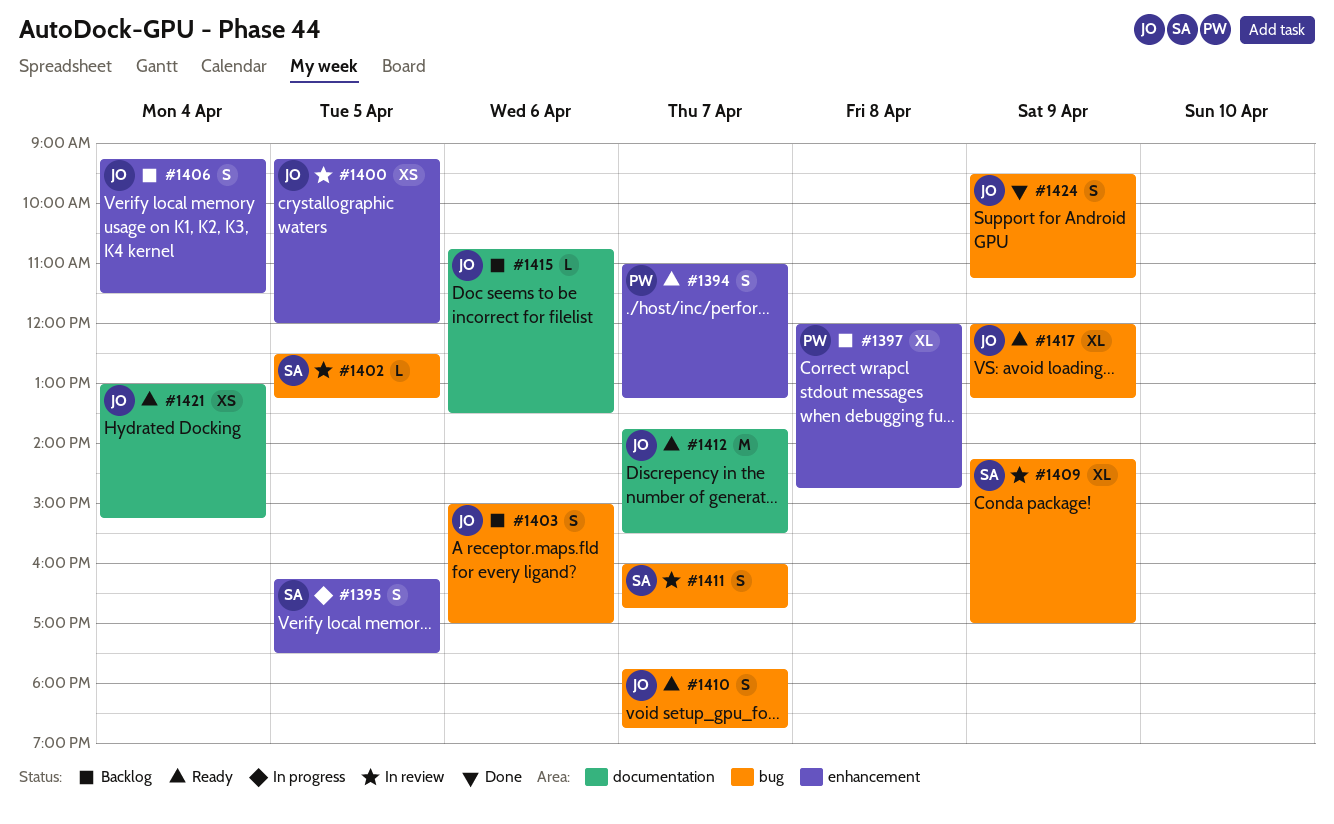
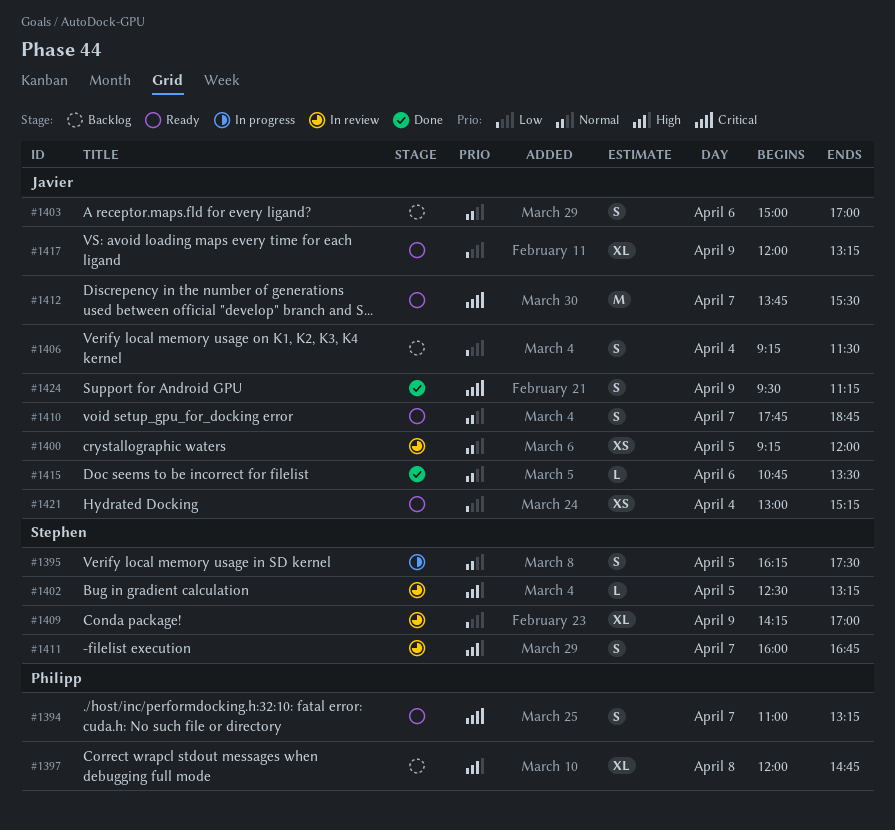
#1415, status: Backlog -> Done

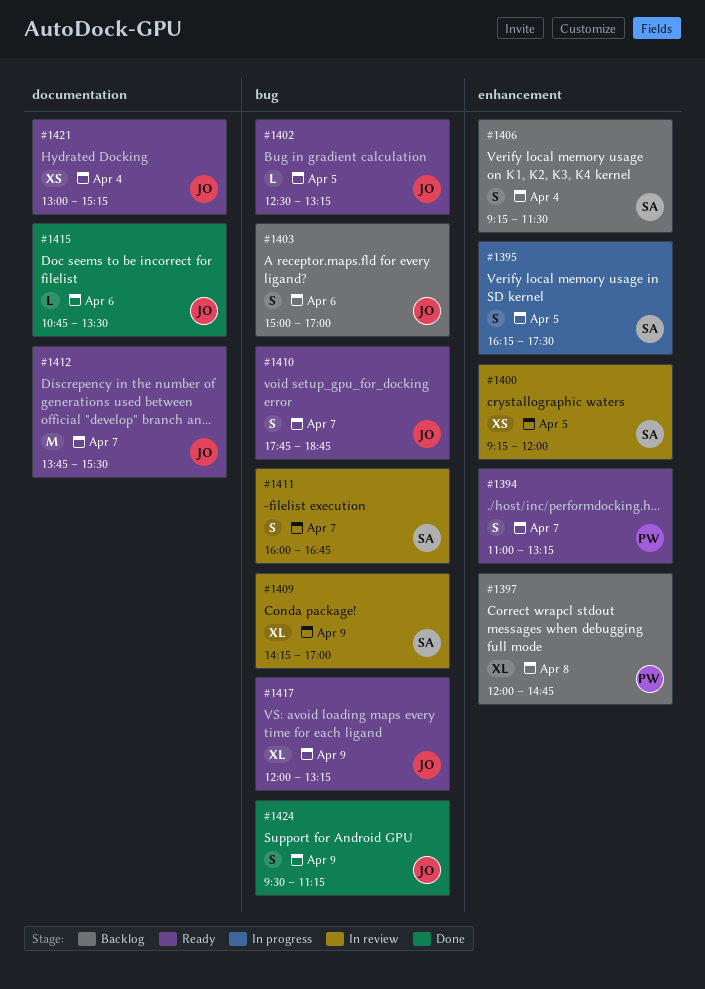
#1400, owner: Javier -> Stephen
#1402, status: In review -> Ready
#1402, owner: Stephen -> Javier
#1406, owner: Javier -> Stephen

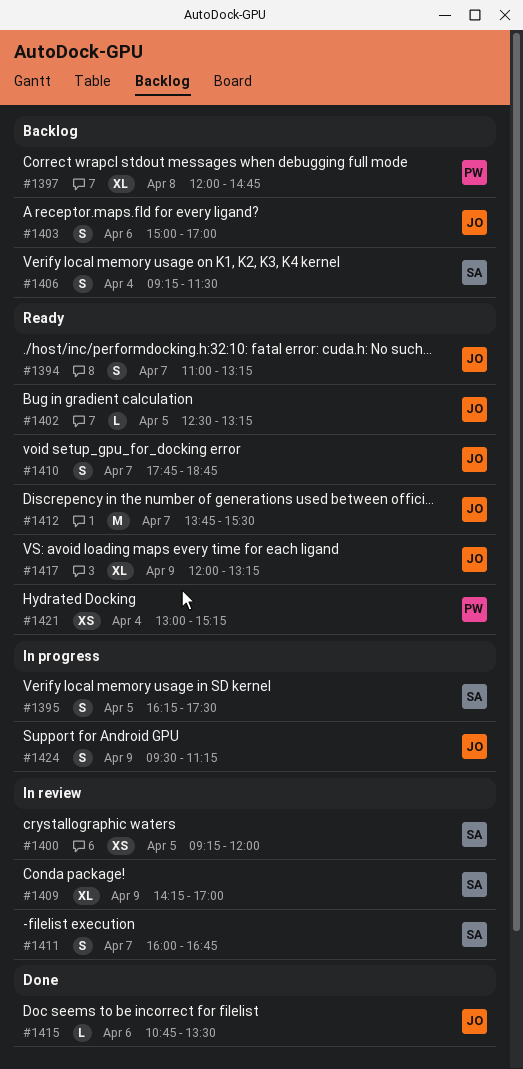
#1394, owner: PW -> JO
#1421, owner: JO -> PW
#1424, status: Done -> In progress

